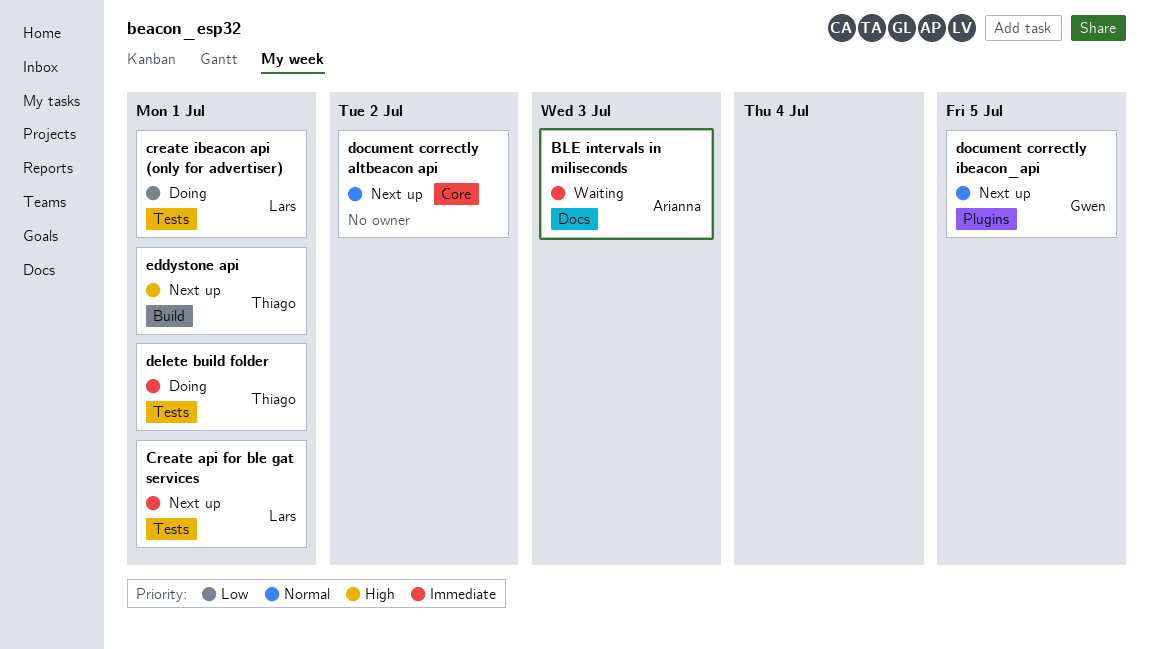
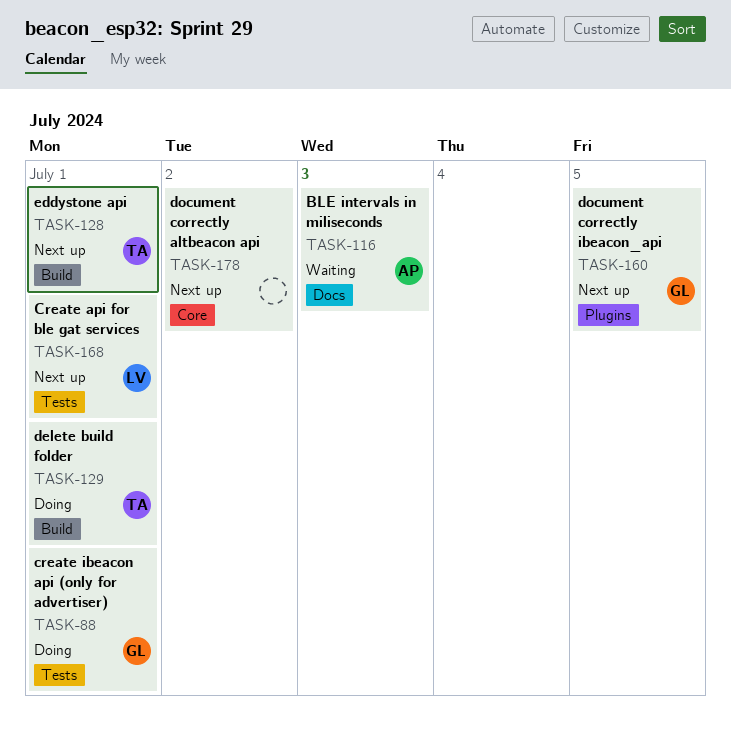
create ibeacon api (only for advertiser), owner: Lars -> Gwen
delete build folder, label: Tests -> Build

